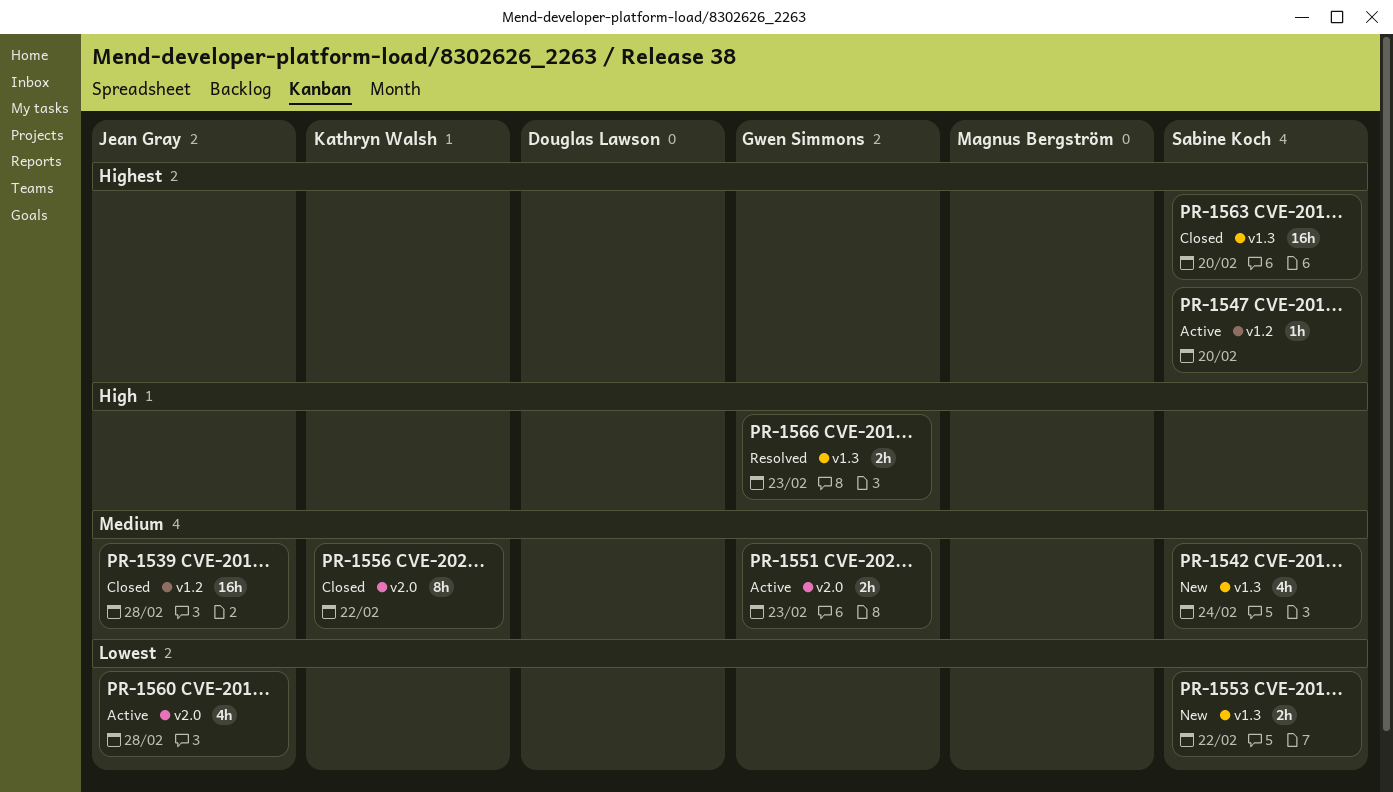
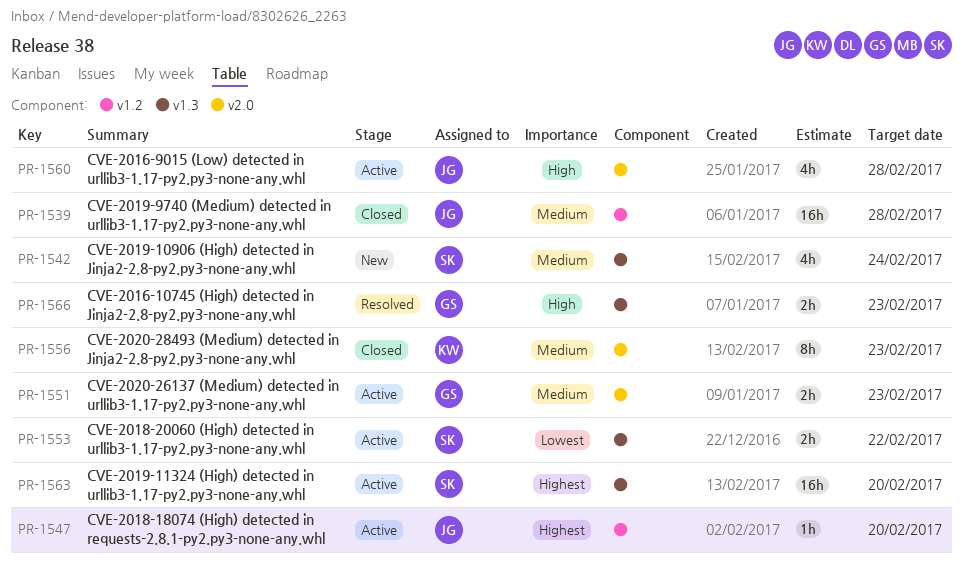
PR-1547, owner: Sabine Koch -> Jean Gray
PR-1553, status: New -> Active
PR-1556, due: Feb 22 -> Feb 23
PR-1560, priority: Lowest -> High
PR-1563, status: Closed -> Active

